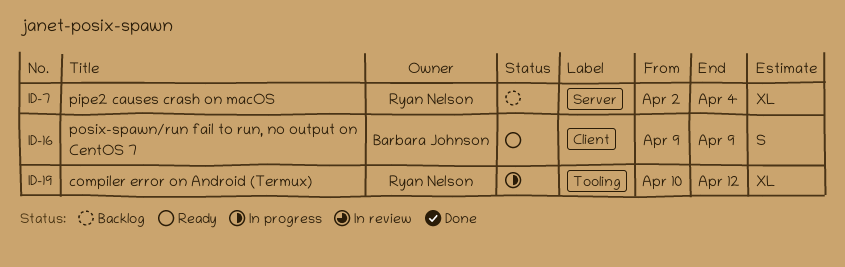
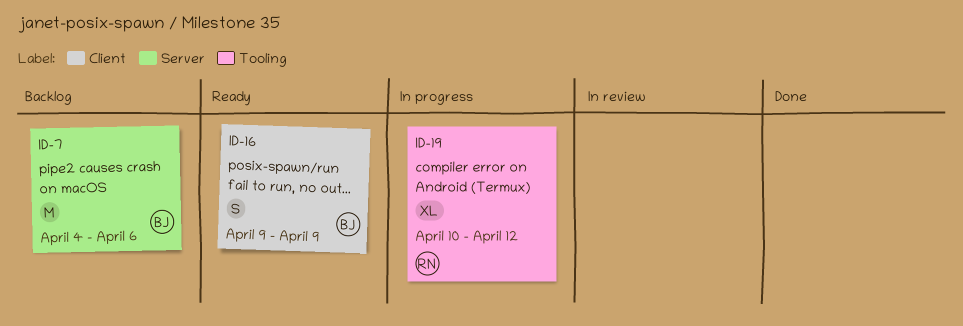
ID-7, owner: Ryan Nelson -> Barbara Johnson
ID-7, estimate: XL -> M
ID-7, start: Apr 2 -> Apr 4
ID-7, due: Apr 4 -> Apr 6

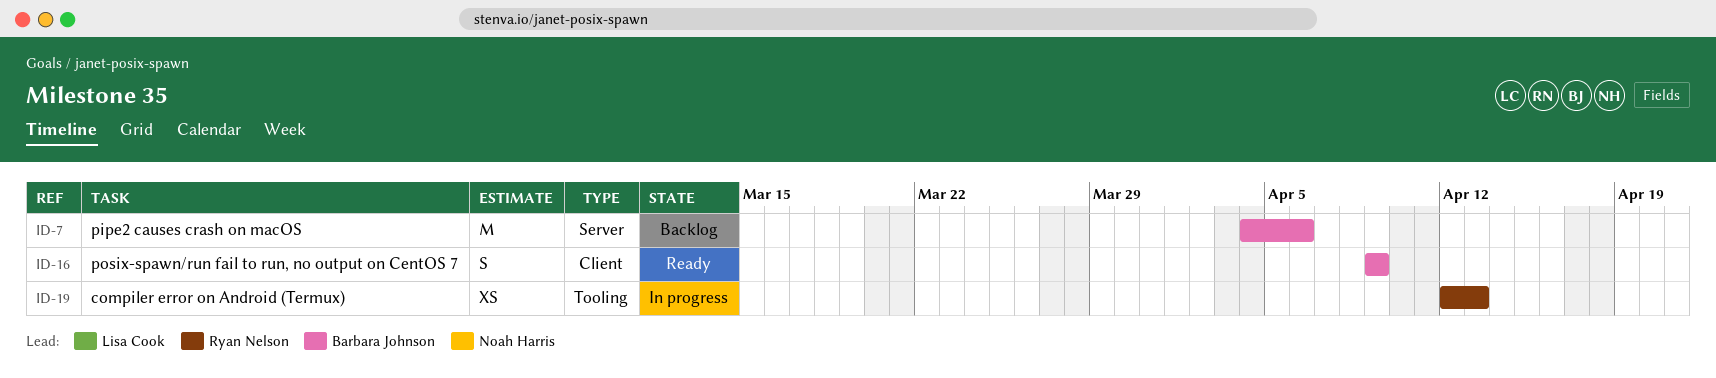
ID-19, estimate: XL -> XS
ID-19, start: Apr 10 -> Apr 12
ID-19, due: Apr 12 -> Apr 13

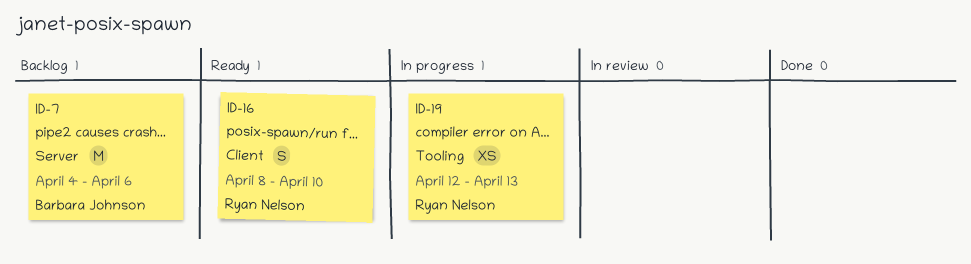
ID-16, owner: Barbara Johnson -> Ryan Nelson
ID-16, start: Apr 9 -> Apr 8
ID-16, due: Apr 9 -> Apr 10

